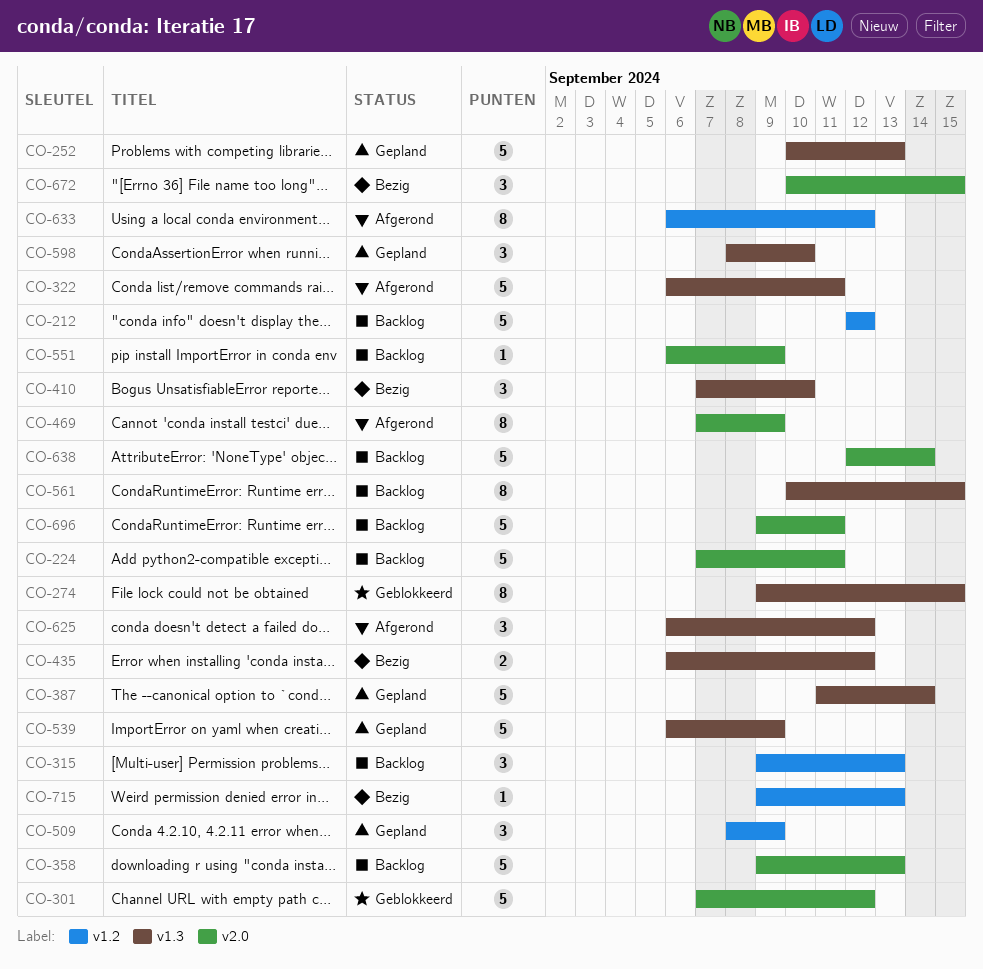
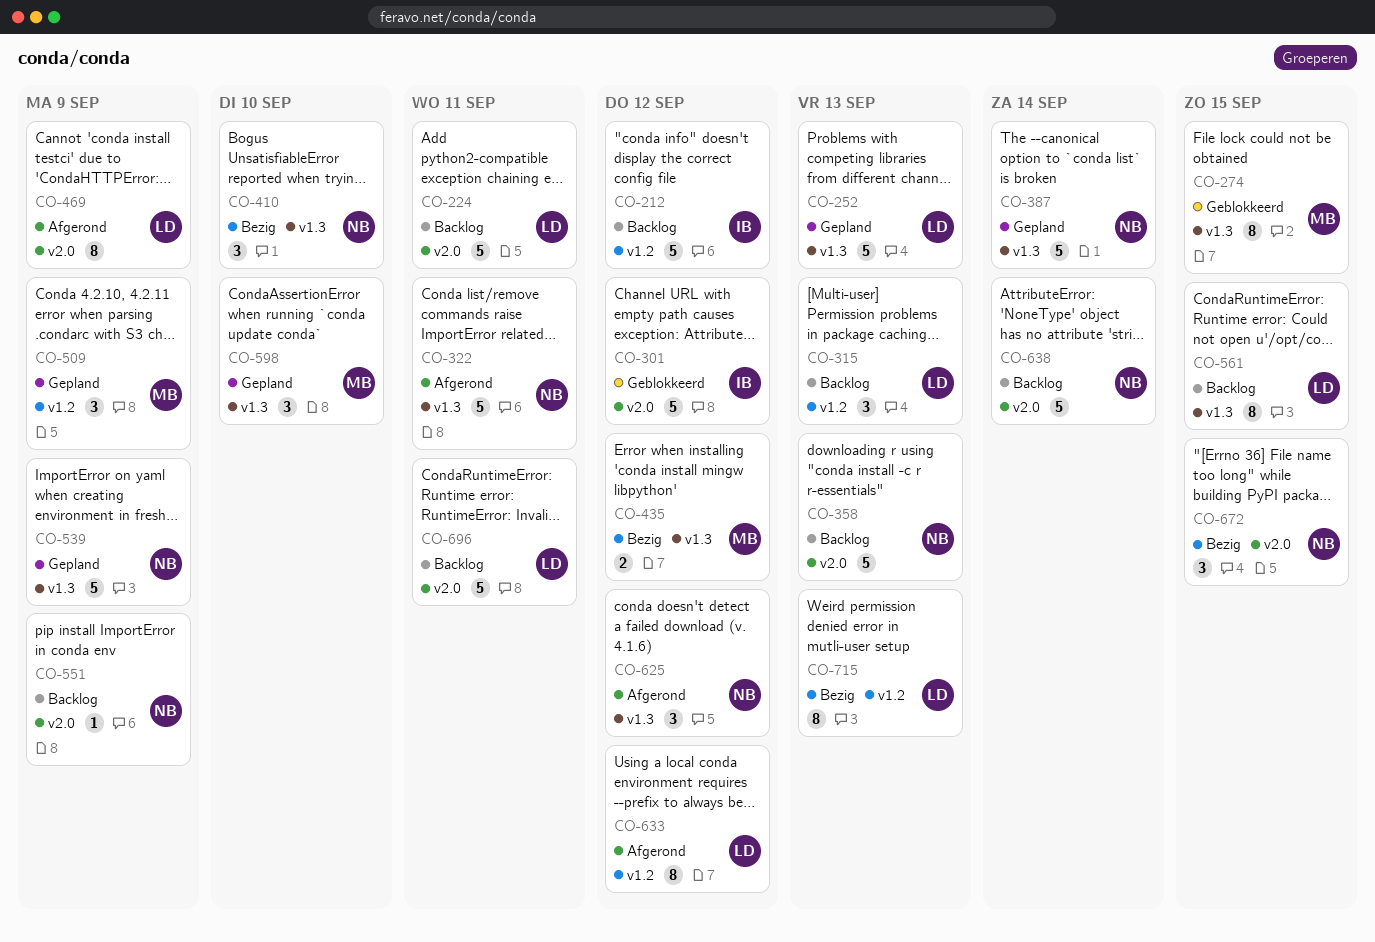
CO-715, estimate: 1 -> 8

